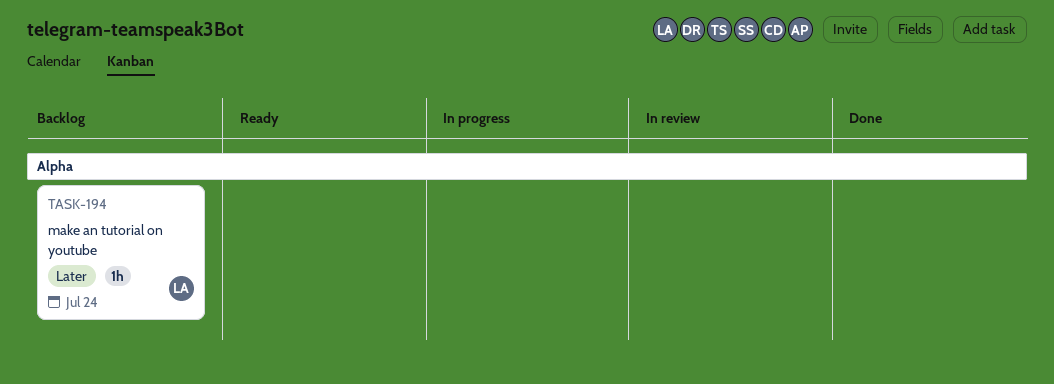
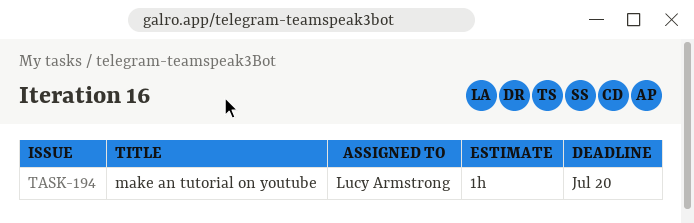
TASK-194, due: Jul 24 -> Jul 20

